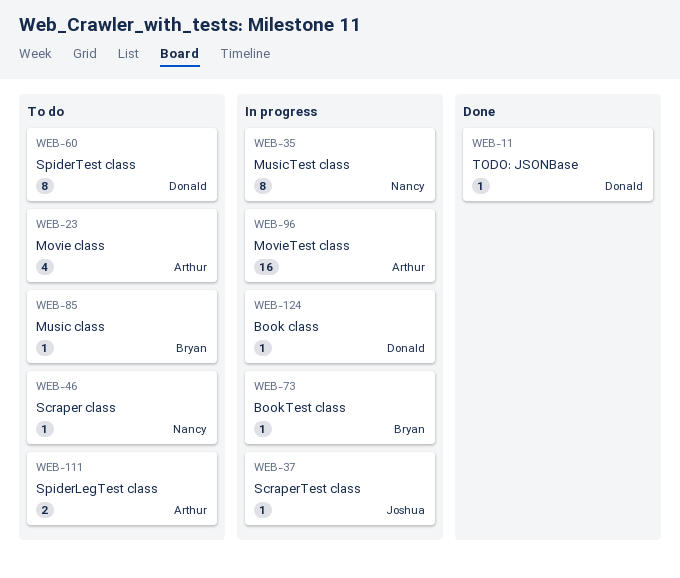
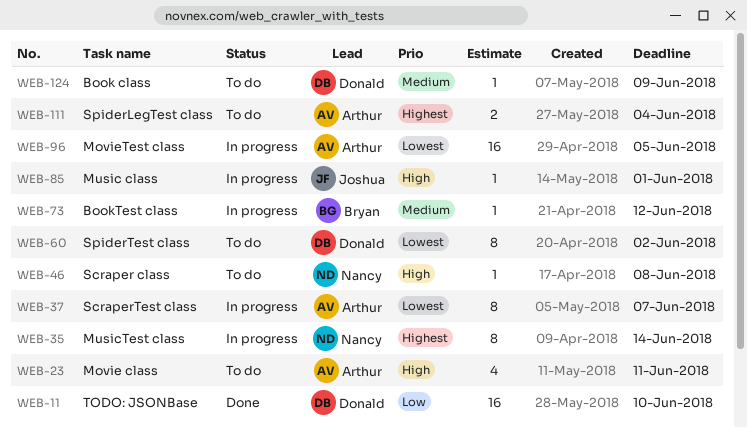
WEB-11, estimate: 1 -> 16
WEB-37, owner: Joshua -> Arthur
WEB-37, estimate: 1 -> 8
WEB-85, status: To do -> In progress
WEB-85, owner: Bryan -> Joshua
WEB-124, status: In progress -> To do

